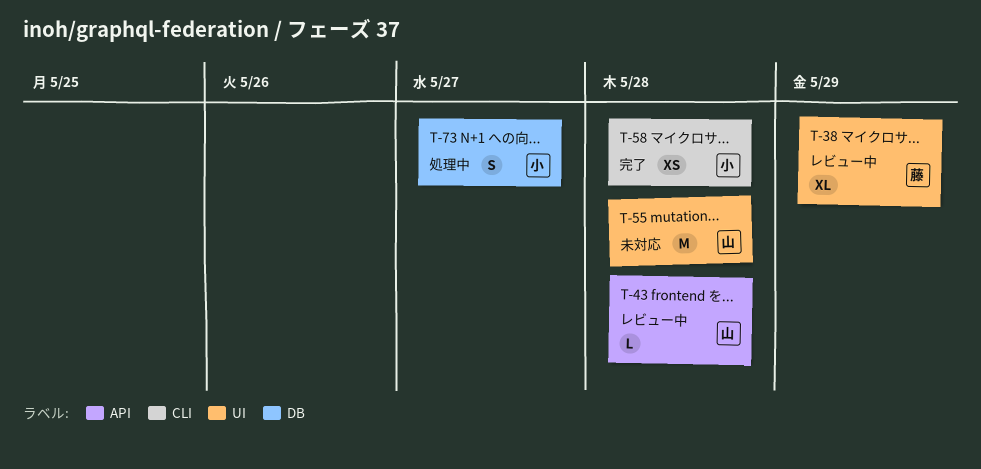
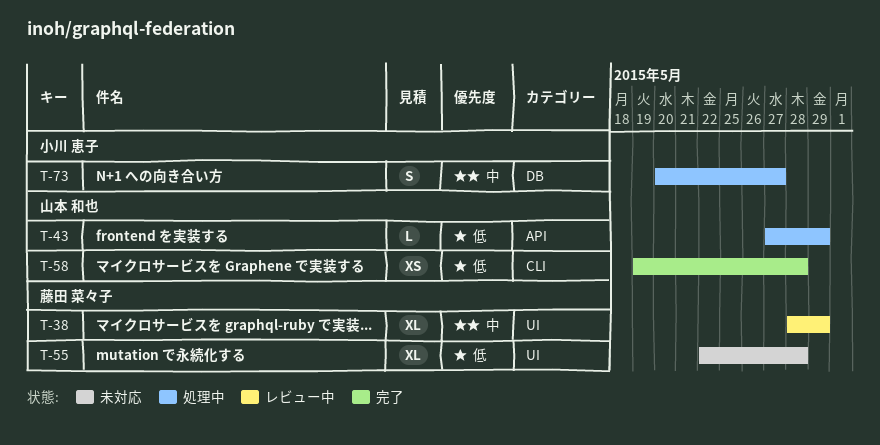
T-43, status: レビュー中 -> 処理中
T-43, due: May 28 -> May 29
T-55, owner: 山本 和也 -> 藤田 菜々子
T-55, estimate: M -> XL
T-58, owner: 小川 恵子 -> 山本 和也

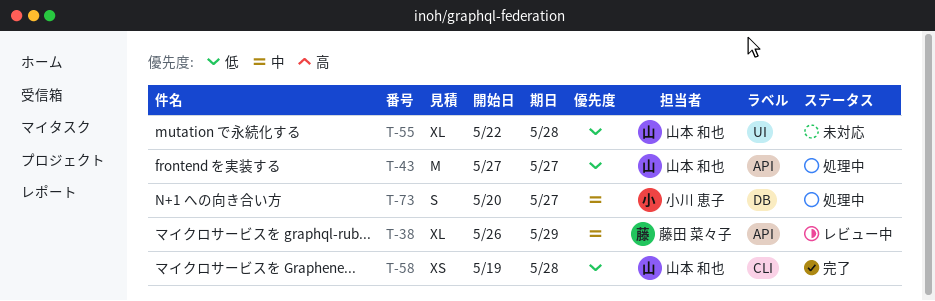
T-38, label: UI -> API
T-38, start: May 28 -> May 26
T-43, estimate: L -> M
T-43, due: May 29 -> May 27
T-55, owner: 藤田 菜々子 -> 山本 和也

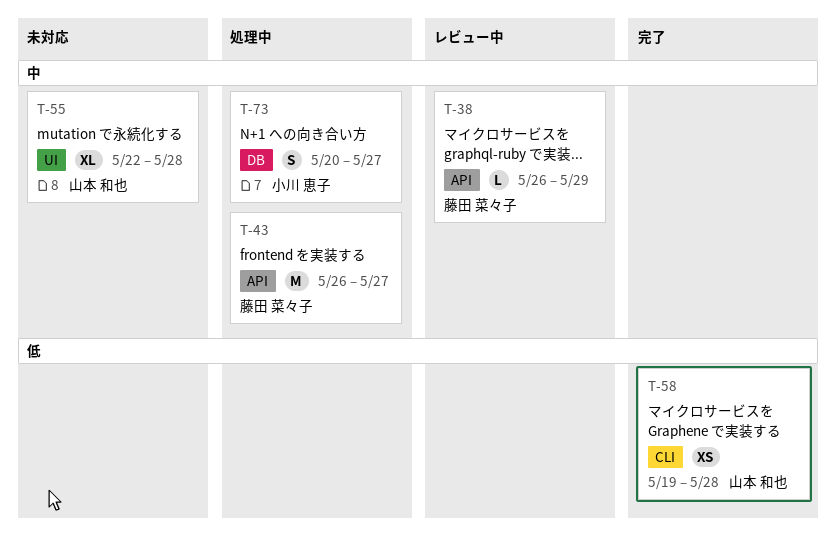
T-38, estimate: XL -> L
T-43, owner: 山本 和也 -> 藤田 菜々子
T-43, priority: 低 -> 中
T-43, start: May 27 -> May 26
T-55, priority: 低 -> 中

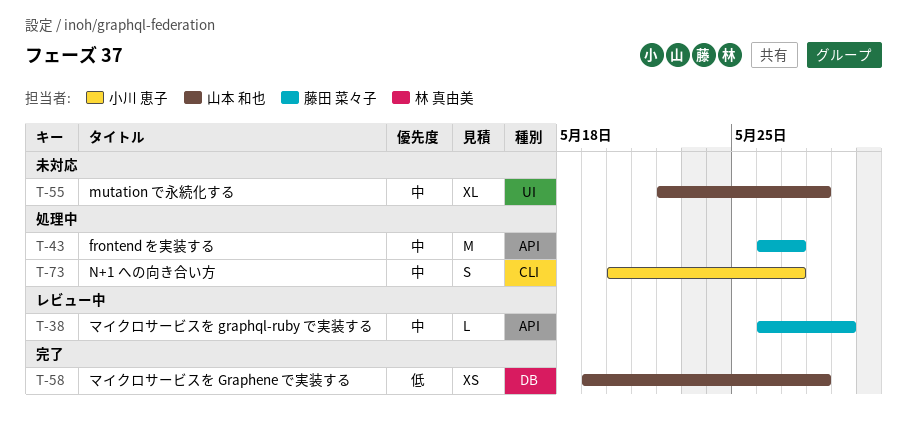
T-58, label: CLI -> DB
T-73, label: DB -> CLI

